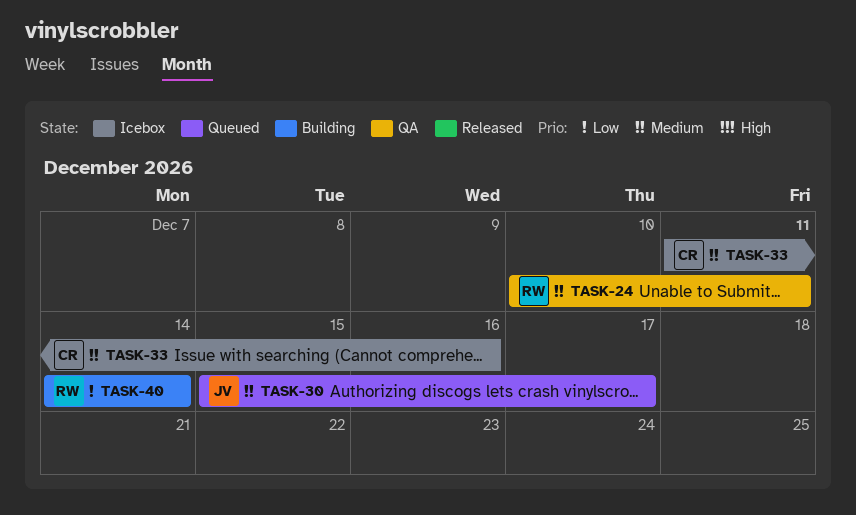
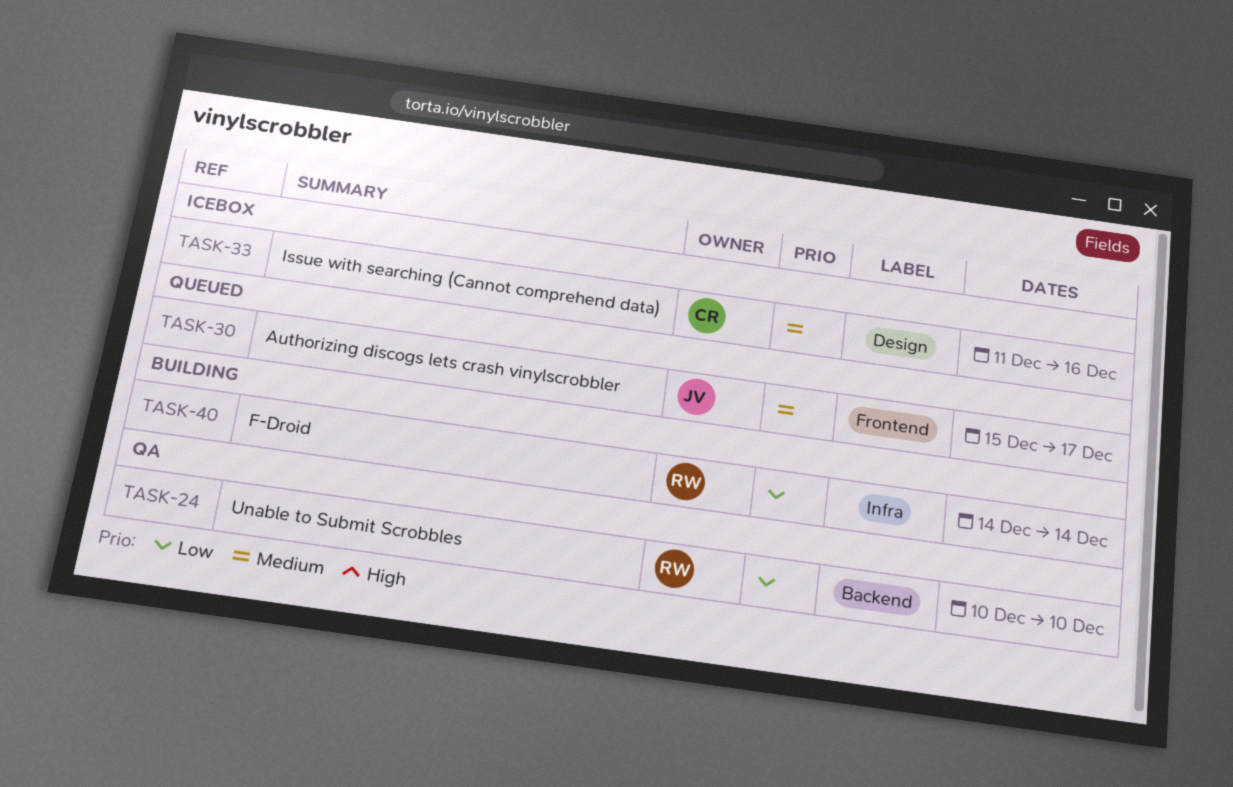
TASK-24, priority: Medium -> Low
TASK-24, due: Dec 11 -> Dec 10

